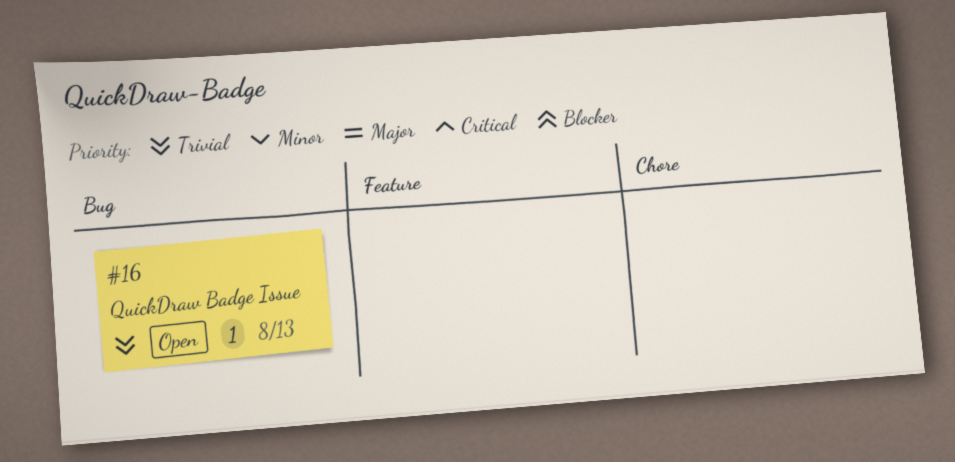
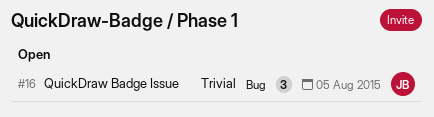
#16, estimate: 1 -> 3
#16, due: Aug 13 -> Aug 5

